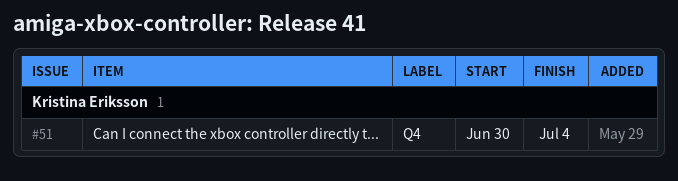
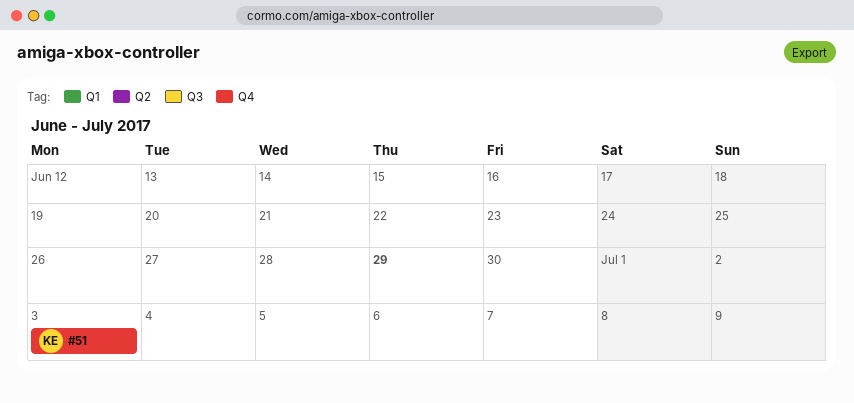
#51, start: Jun 30 -> Jul 3
#51, due: Jul 4 -> Jul 3

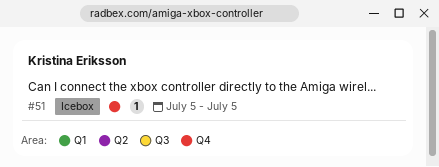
#51, start: Jul 3 -> Jul 5
#51, due: Jul 3 -> Jul 5

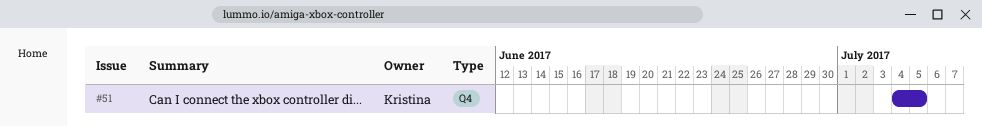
#51, start: Jul 5 -> Jul 4

